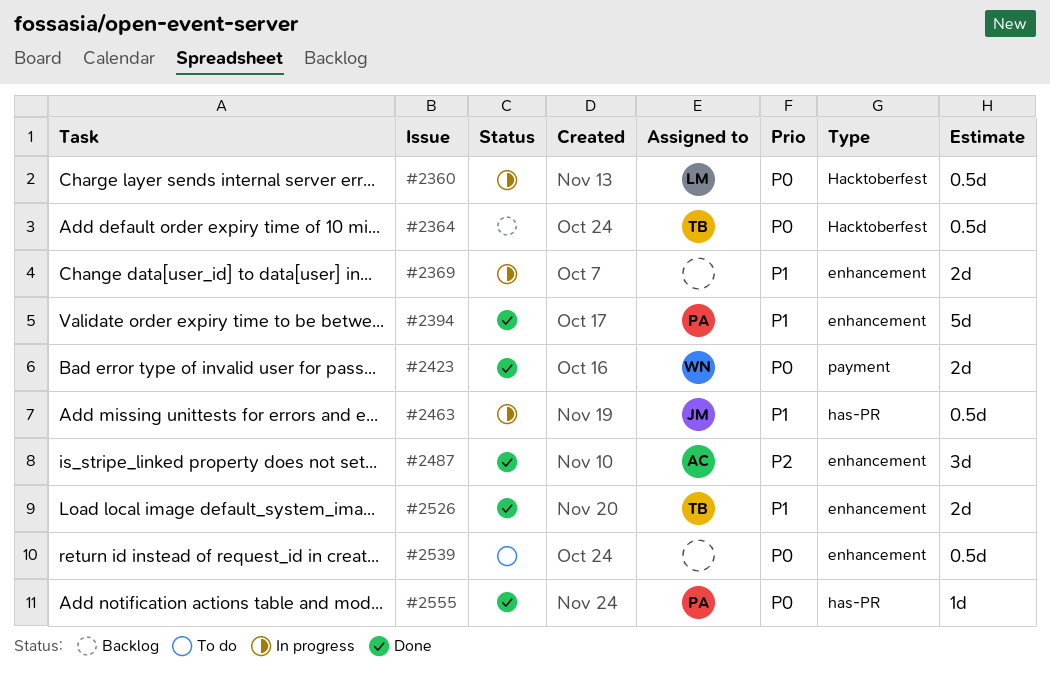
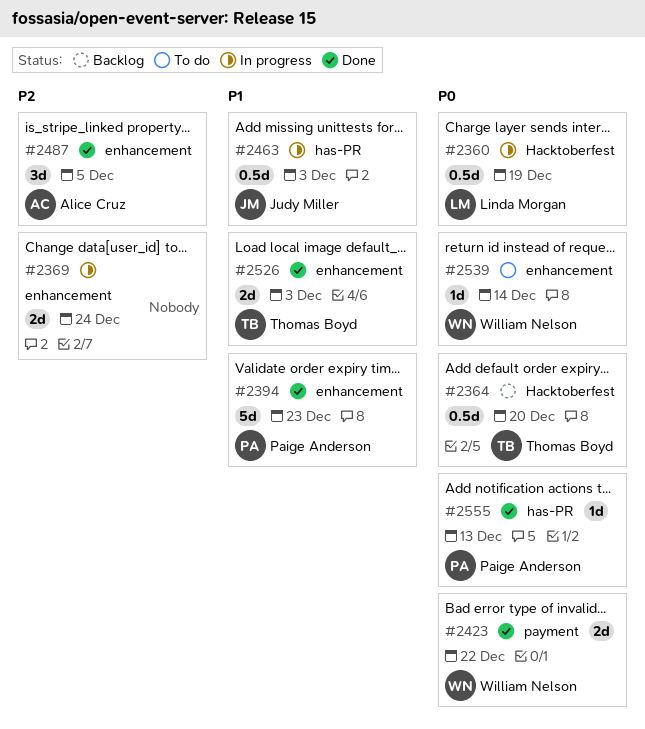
#2369, priority: P1 -> P2
#2539, owner: none -> William Nelson
#2539, estimate: 0.5d -> 1d

